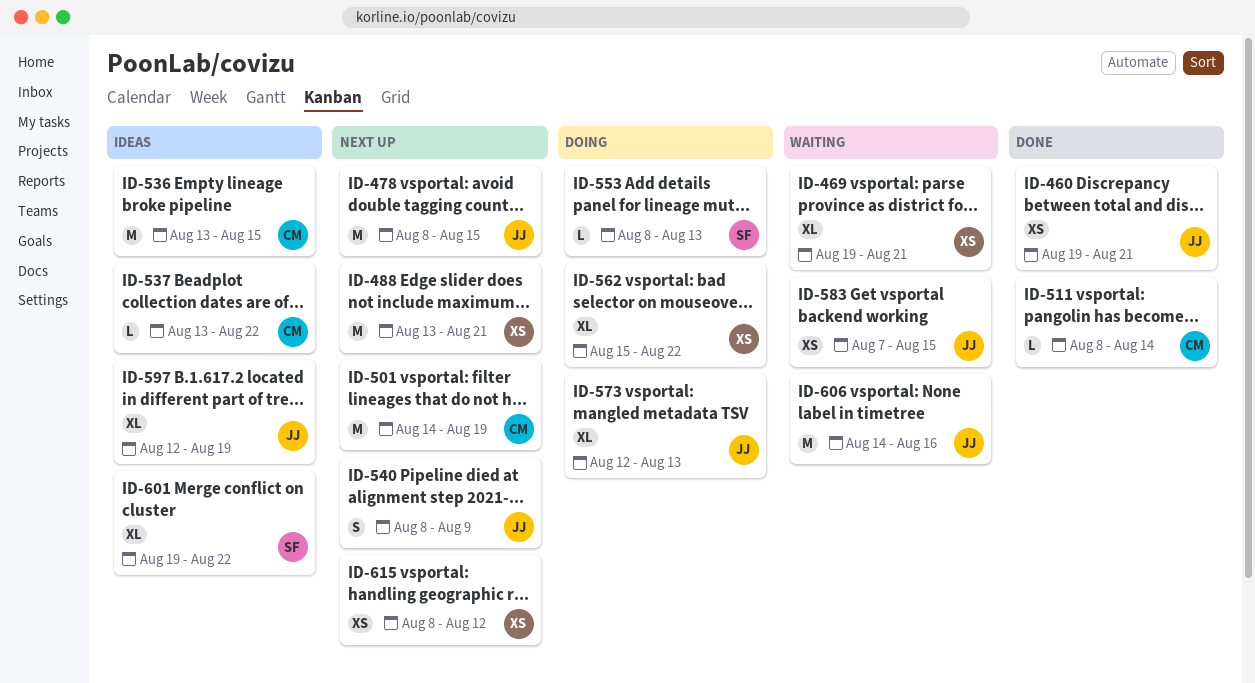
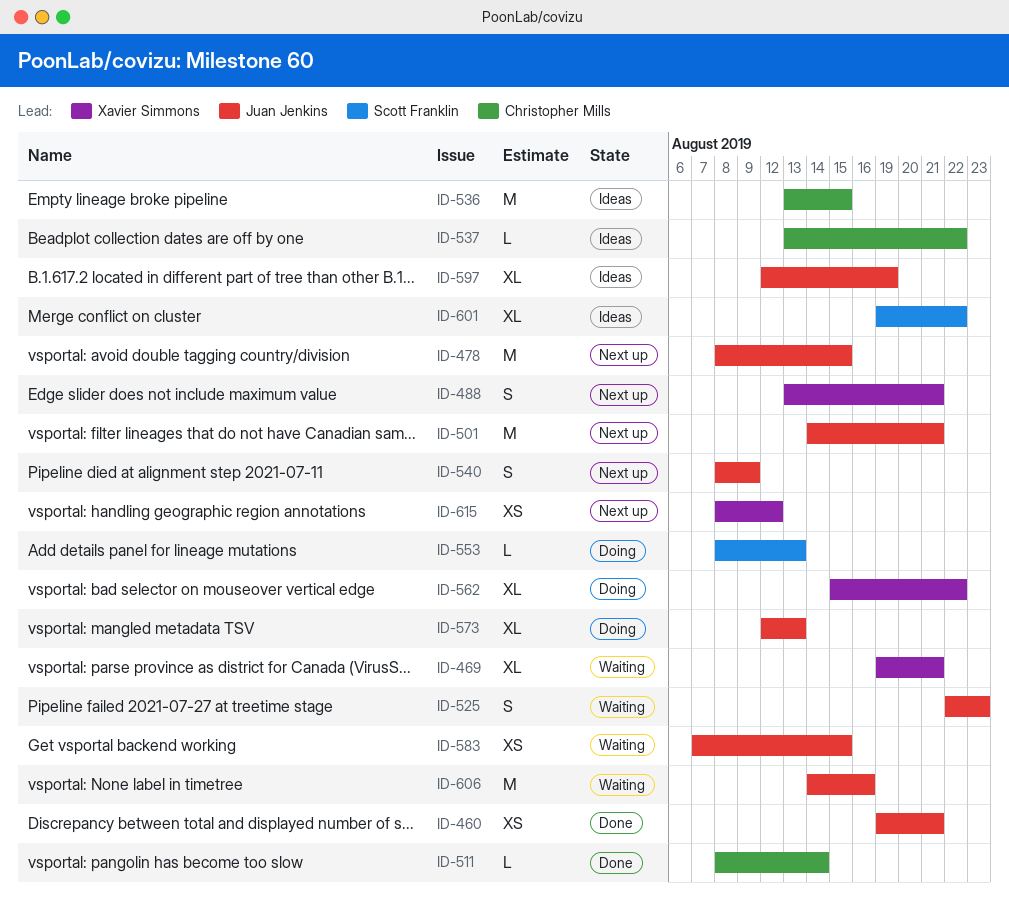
ID-488, estimate: M -> S
ID-501, owner: Christopher Mills -> Juan Jenkins
ID-501, due: Aug 19 -> Aug 21
ID-525: none -> present

